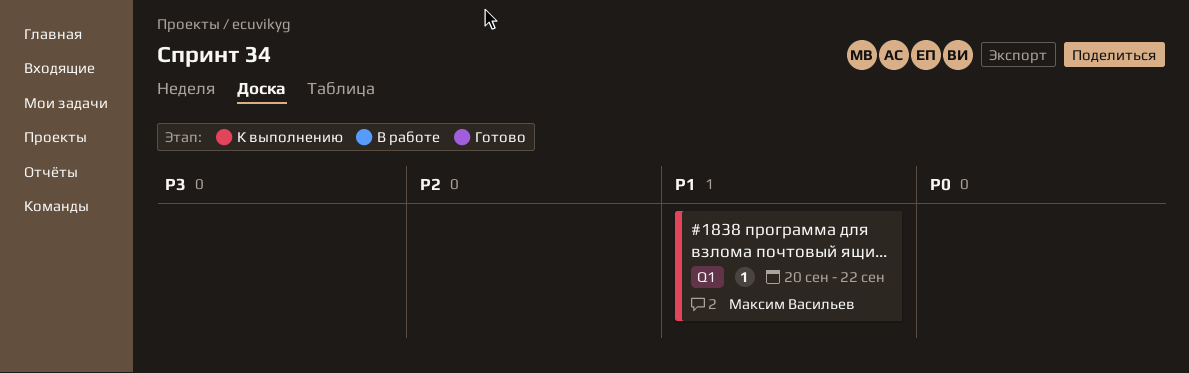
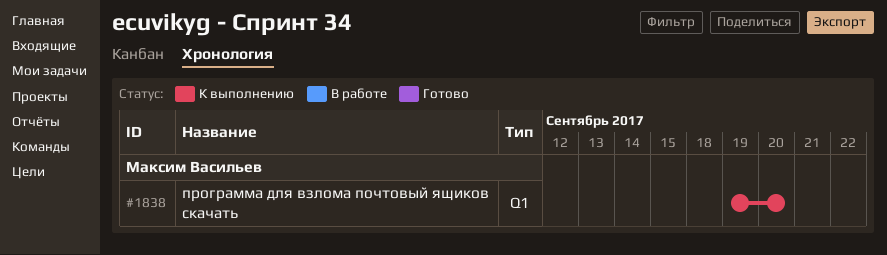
#1838, start: Sep 20 -> Sep 19
#1838, due: Sep 22 -> Sep 20

